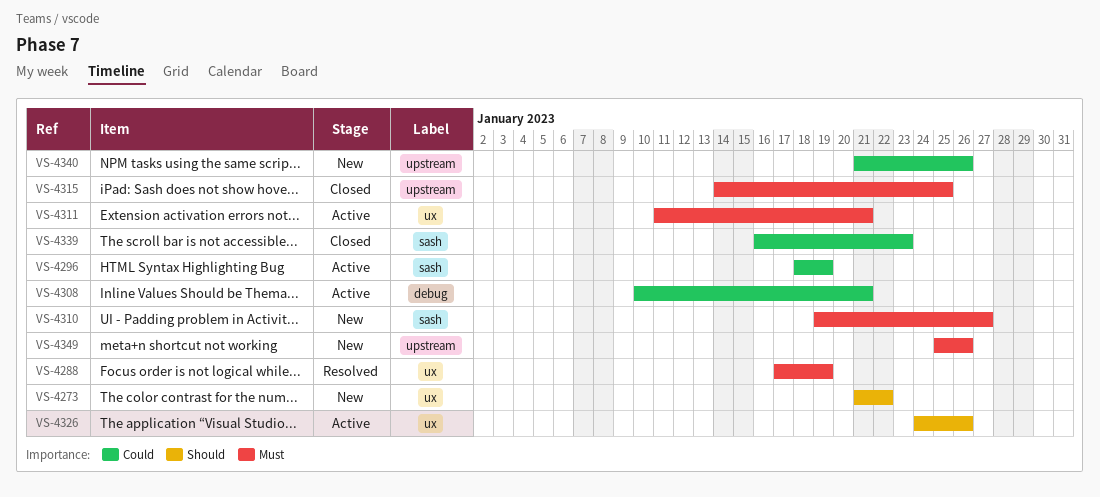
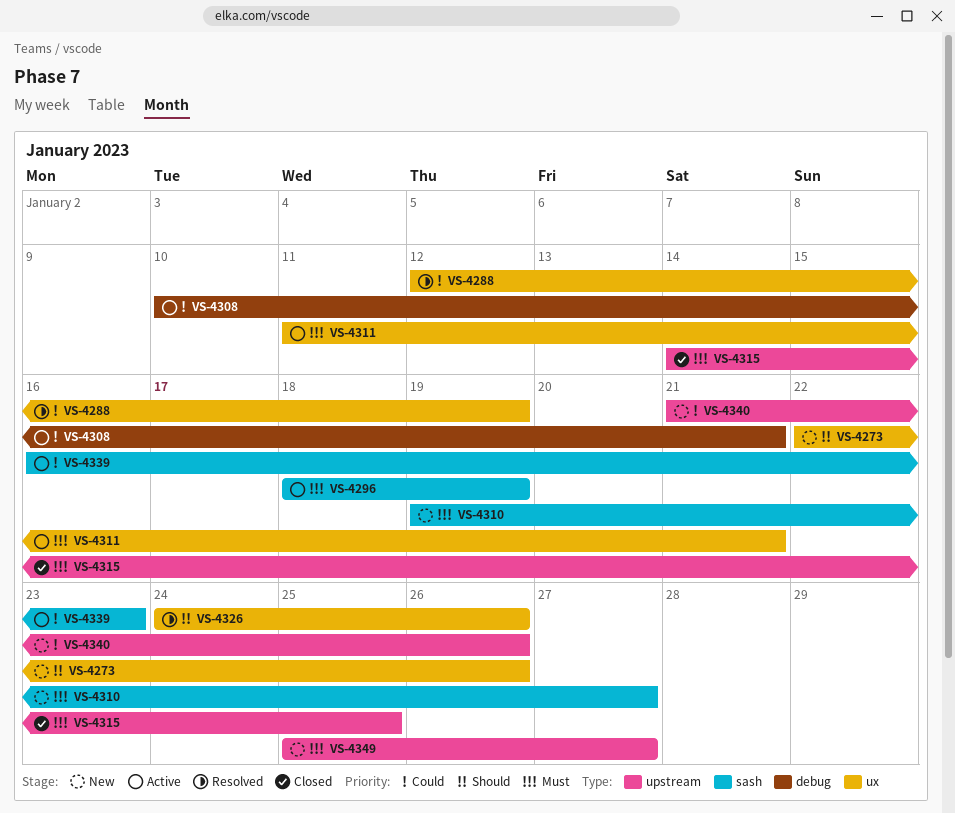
VS-4273, start: Jan 21 -> Jan 22
VS-4273, due: Jan 22 -> Jan 26
VS-4288, priority: Must -> Could
VS-4288, start: Jan 17 -> Jan 12
VS-4296, priority: Could -> Must
VS-4326, status: Active -> Resolved
VS-4339, status: Closed -> Active
VS-4349, due: Jan 26 -> Jan 27

